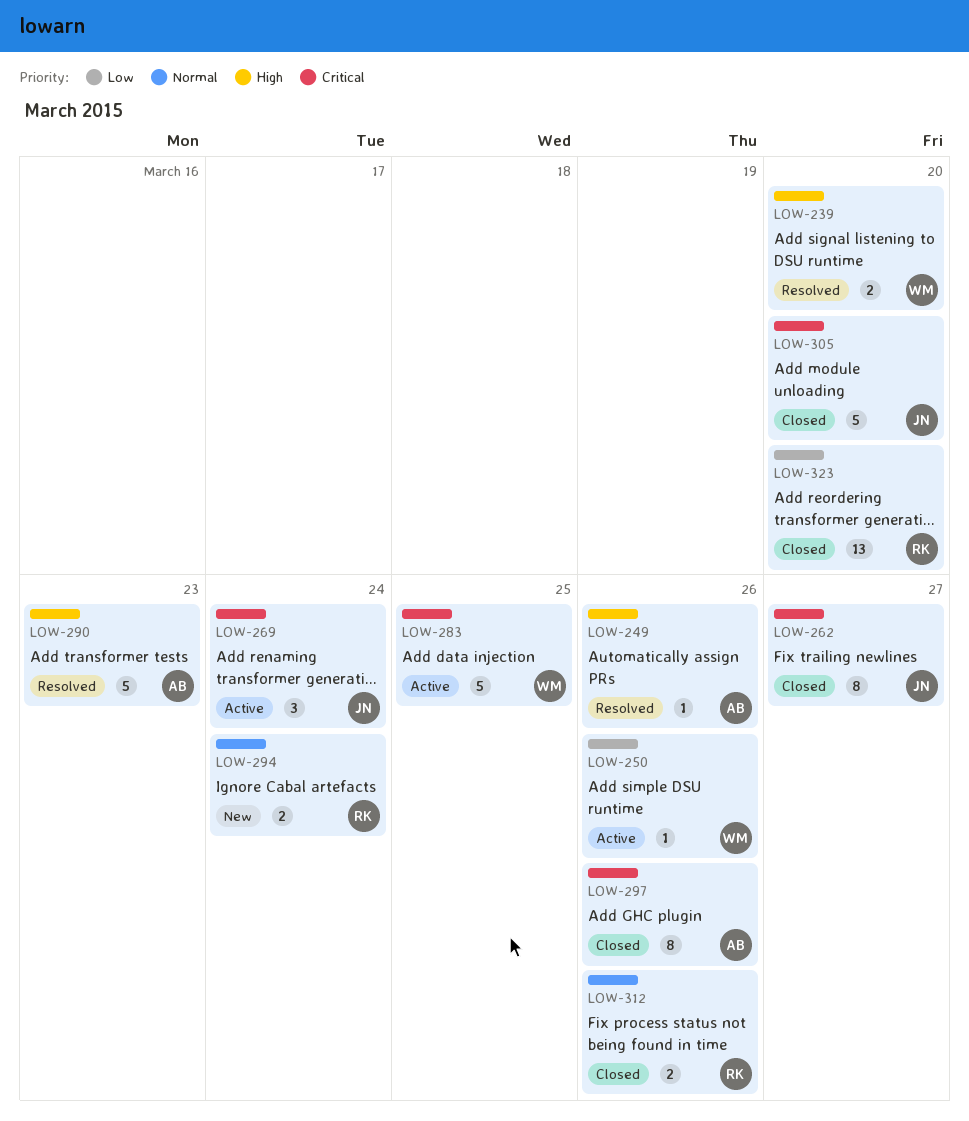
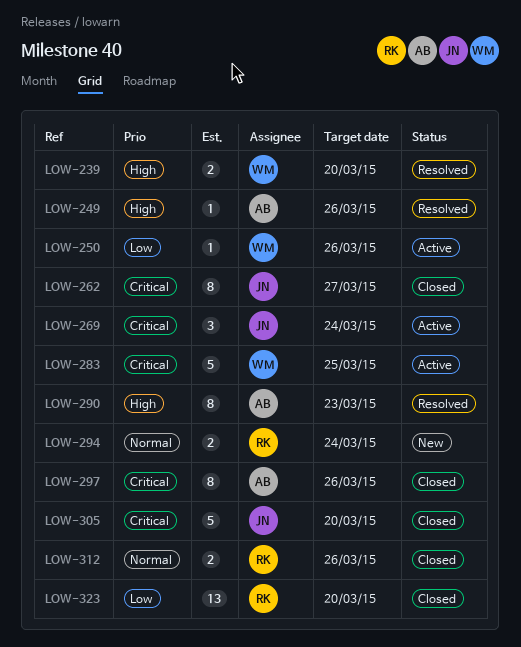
LOW-290, estimate: 5 -> 8

